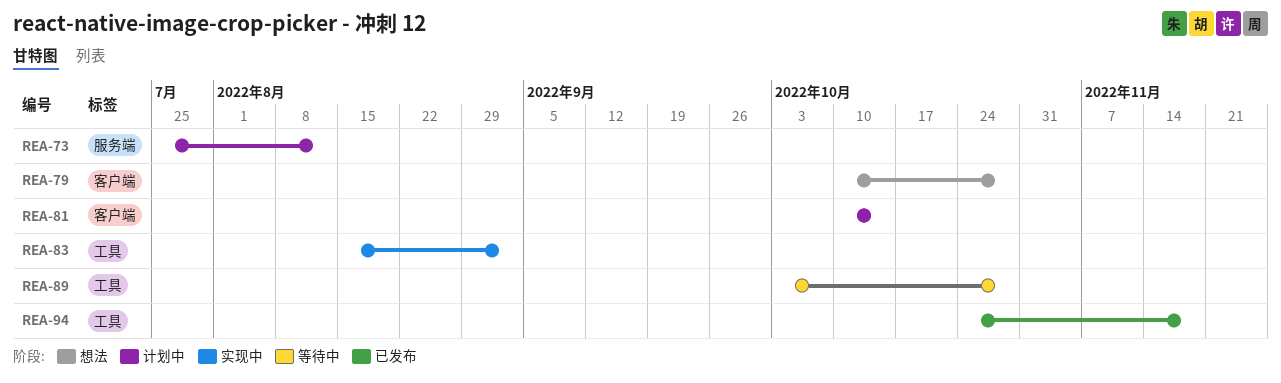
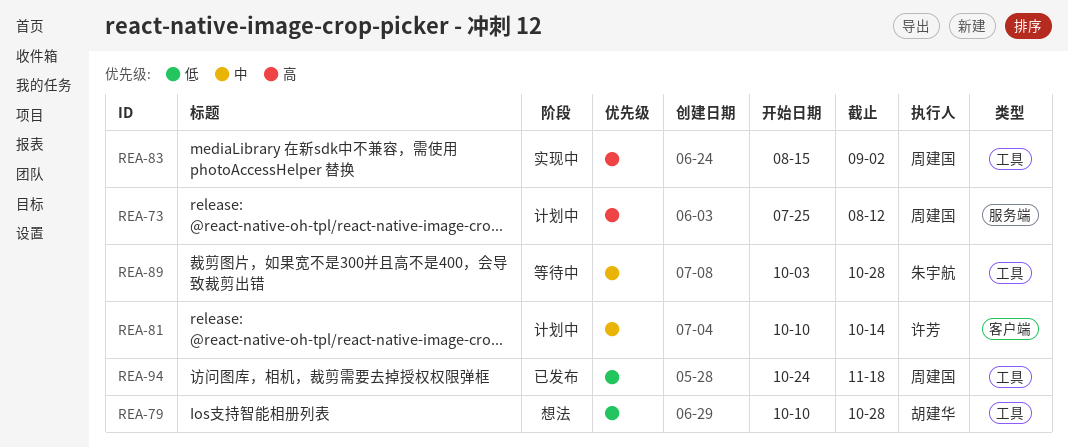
REA-79, label: 客户端 -> 工具

